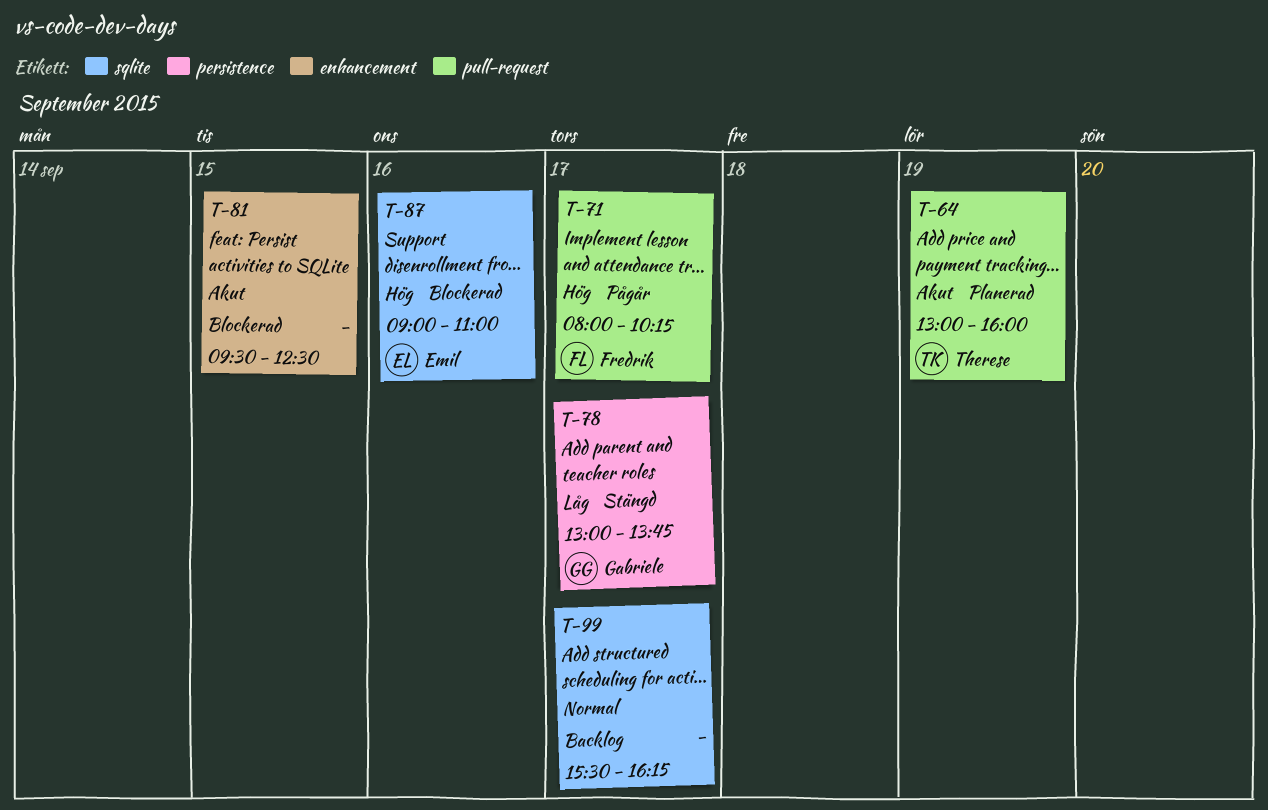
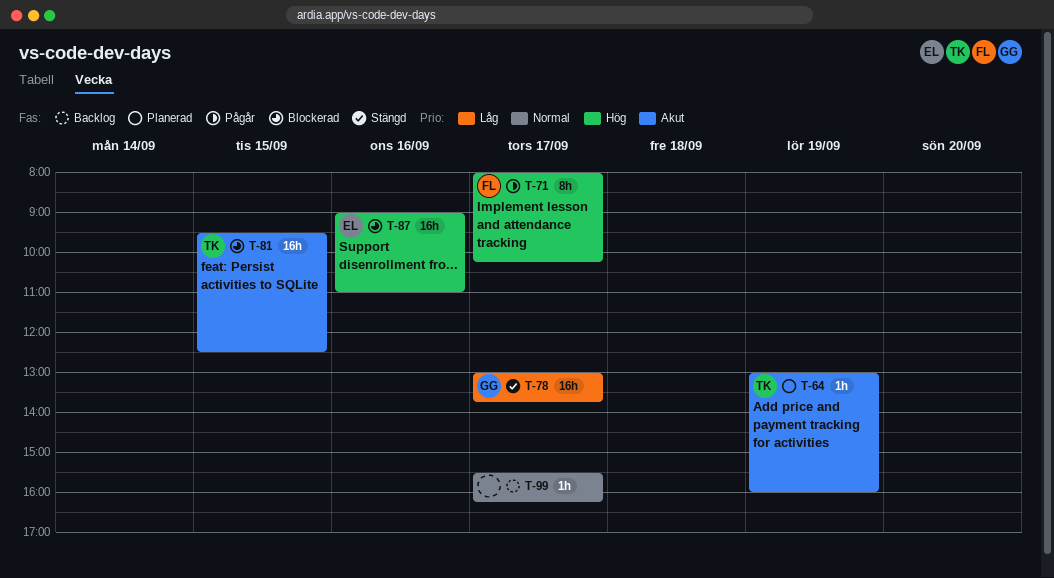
T-81, owner: none -> Therese

